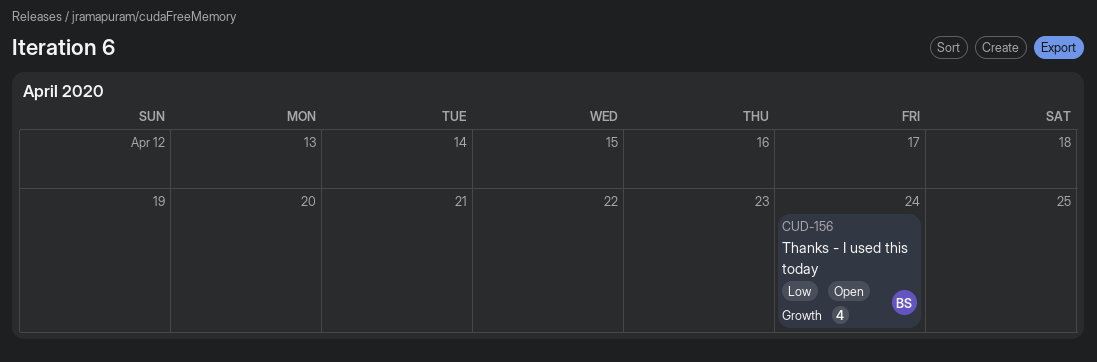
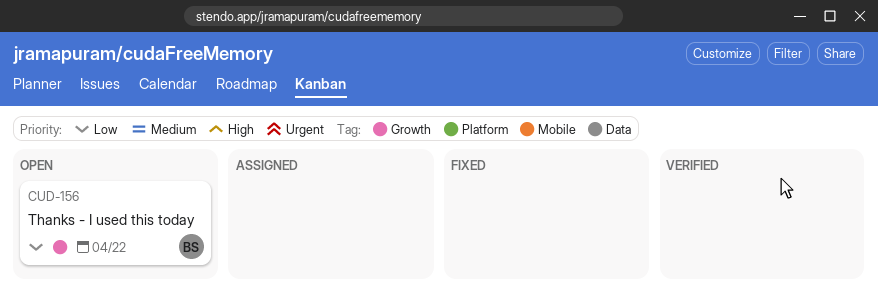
CUD-156, due: Apr 24 -> Apr 22

